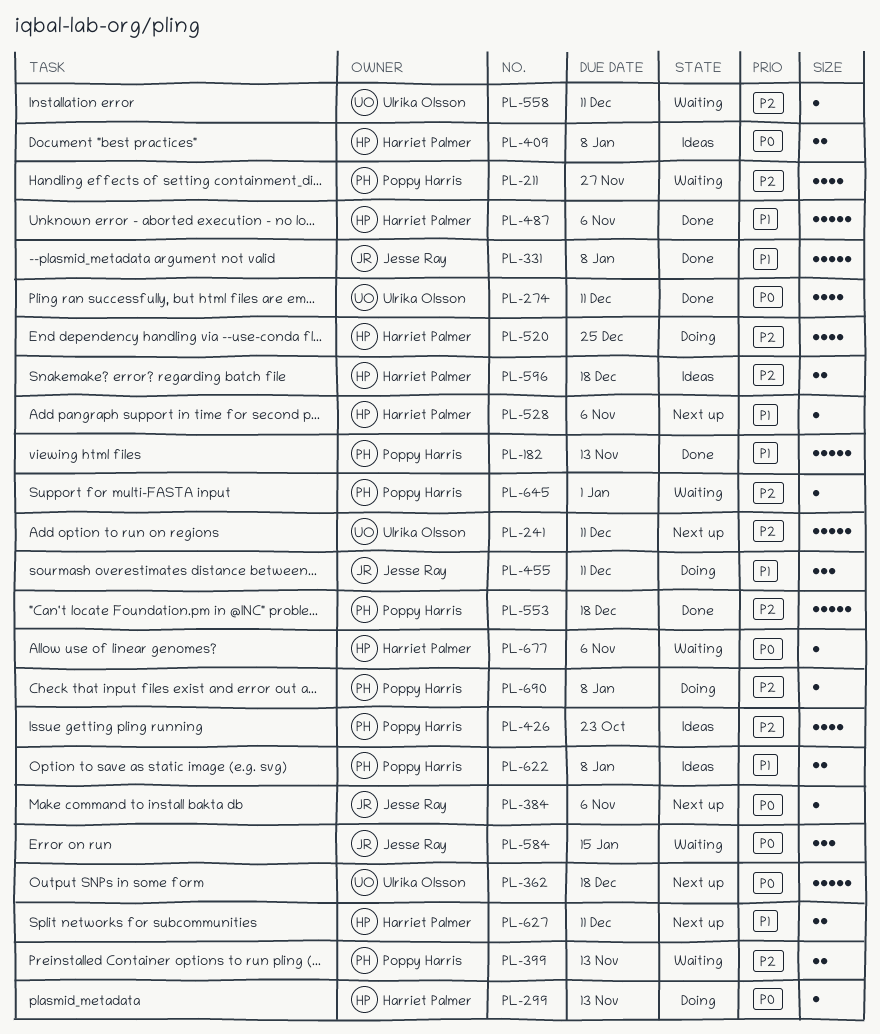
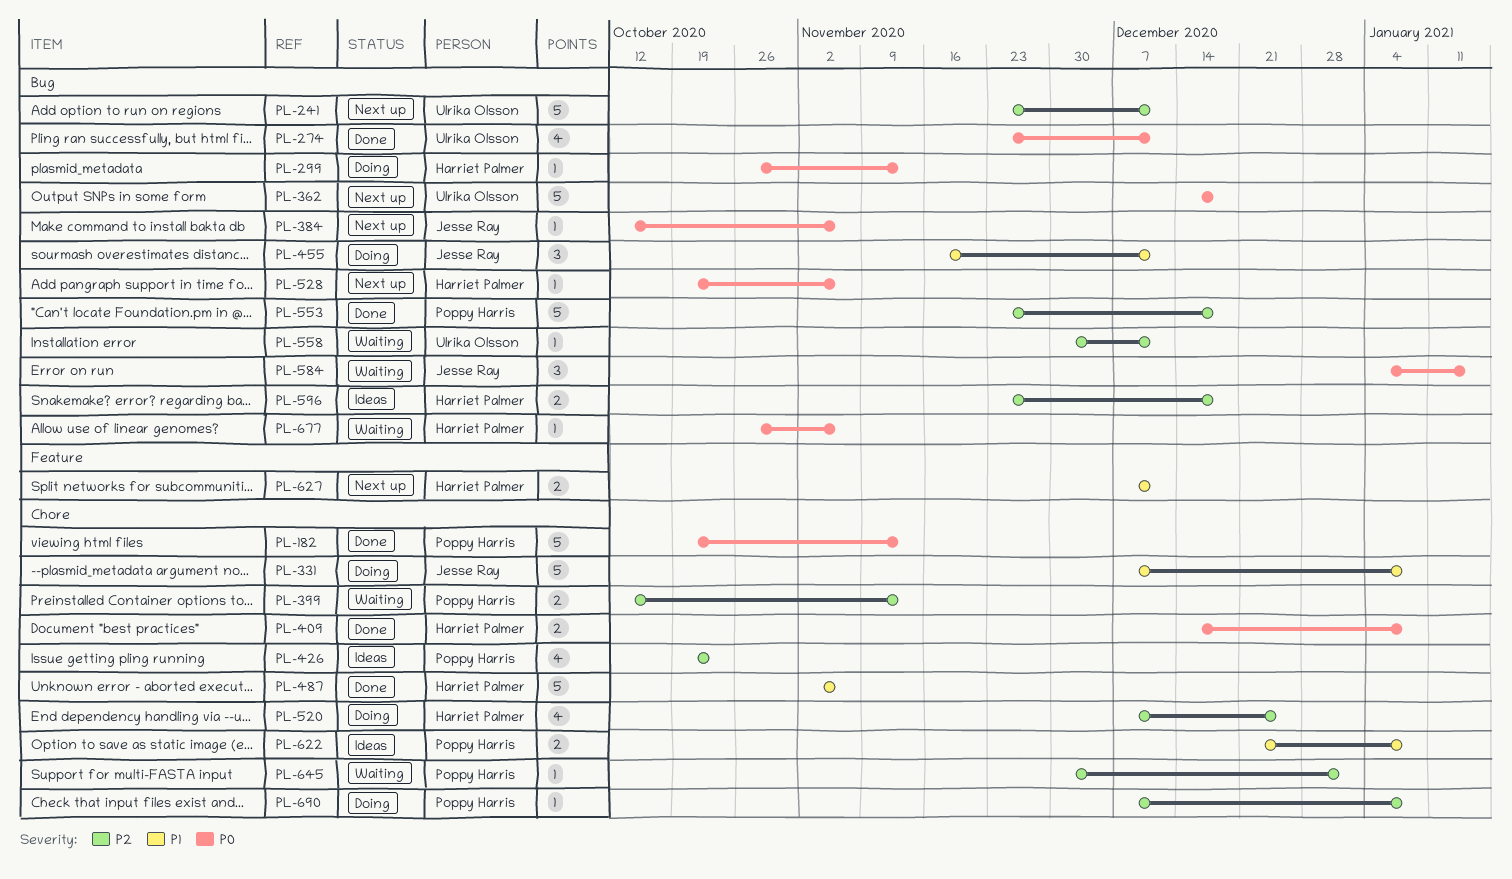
PL-182, priority: P1 -> P0
PL-211: present -> none
PL-331, status: Done -> Doing
PL-409, status: Ideas -> Done
PL-528, priority: P1 -> P0

